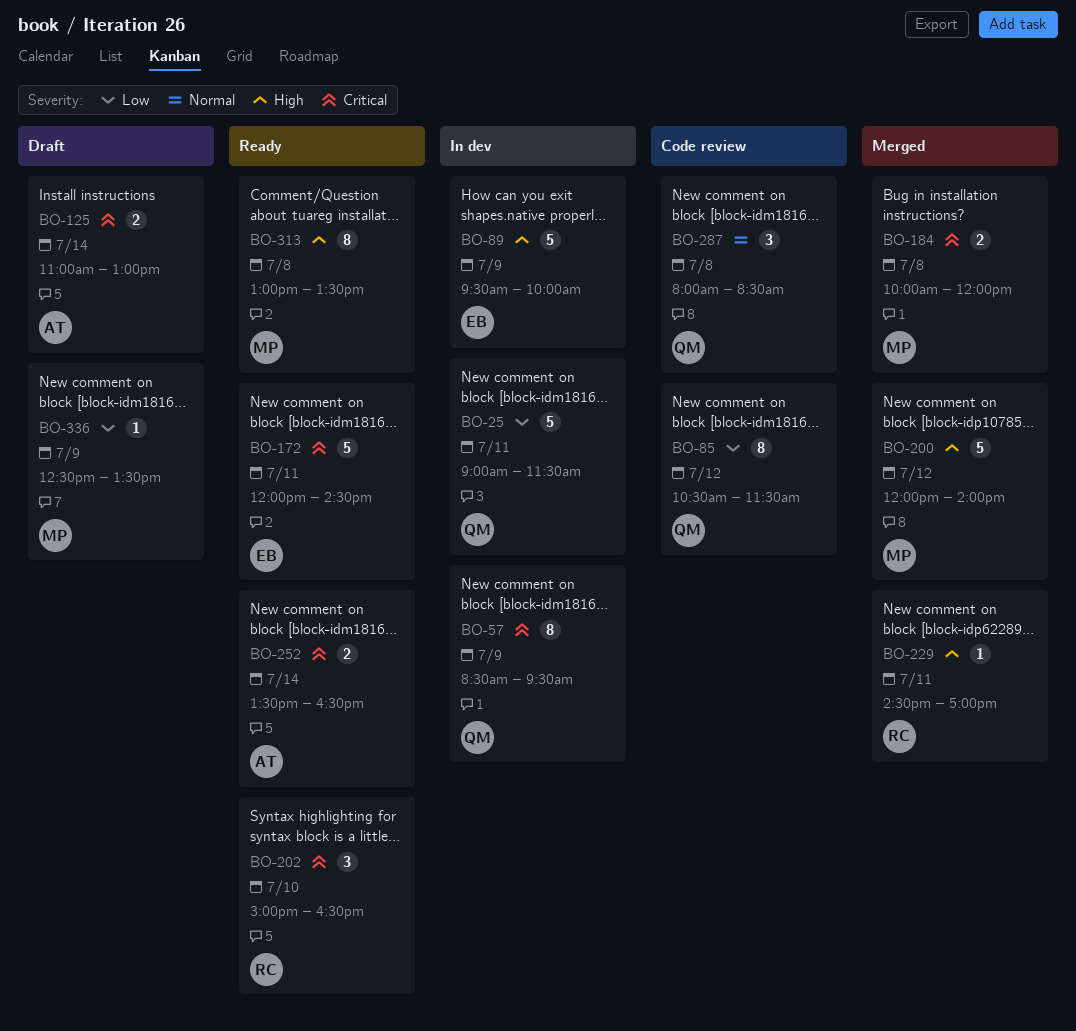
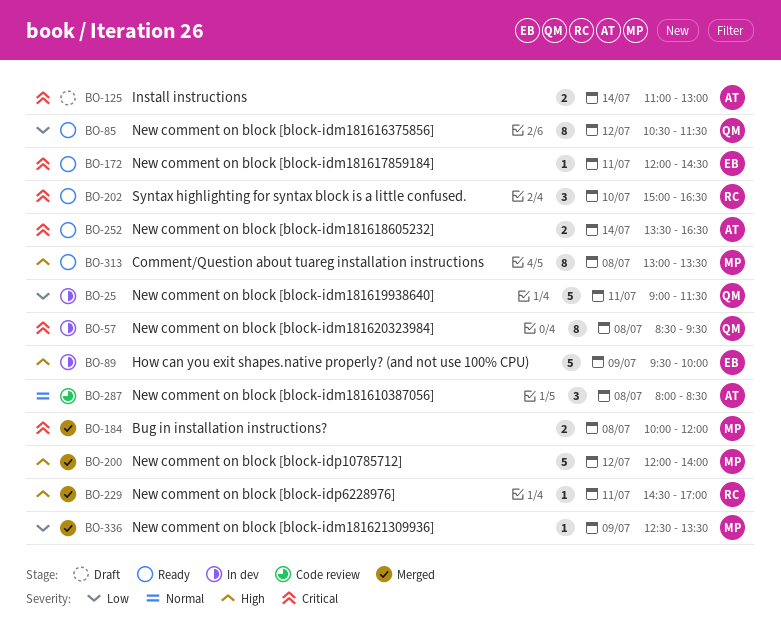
BO-57, day: Jul 9 -> Jul 8
BO-85, status: Code review -> Ready
BO-172, estimate: 5 -> 1
BO-287, owner: QM -> AT
BO-336, status: Draft -> Merged

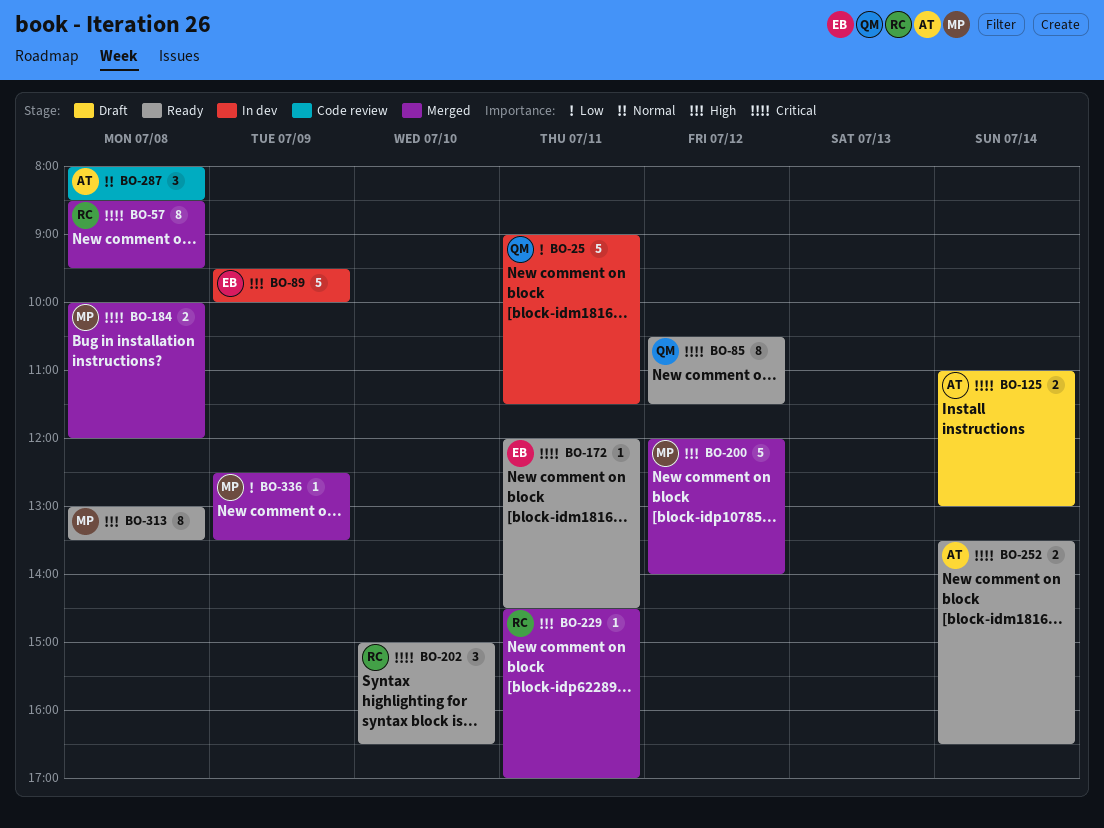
BO-57, status: In dev -> Merged
BO-57, owner: QM -> RC
BO-85, priority: Low -> Critical

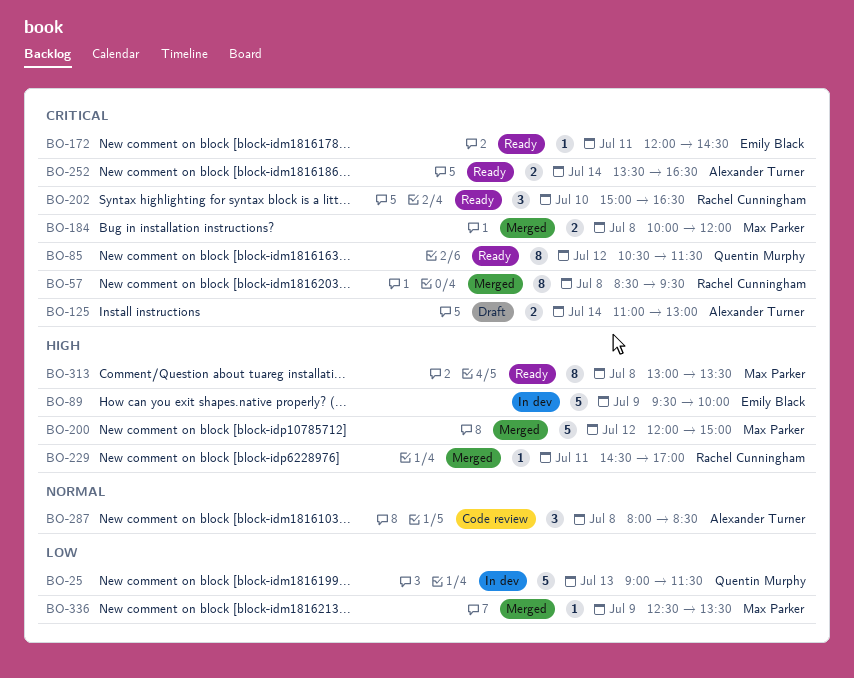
BO-25, day: Jul 11 -> Jul 13
BO-200, ends: 14:00 -> 15:00

